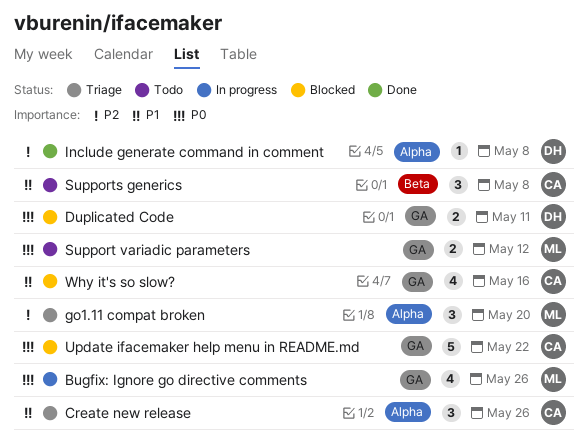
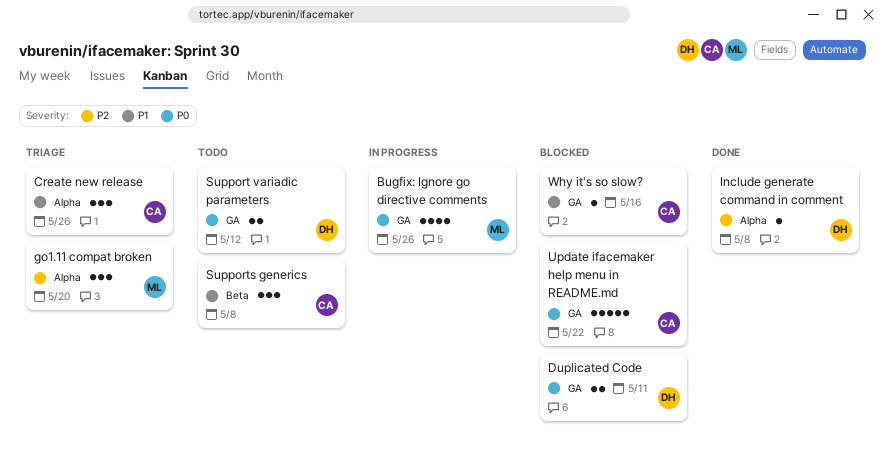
Support variadic parameters, owner: ML -> DH
Why it's so slow?, estimate: 4 -> 1

